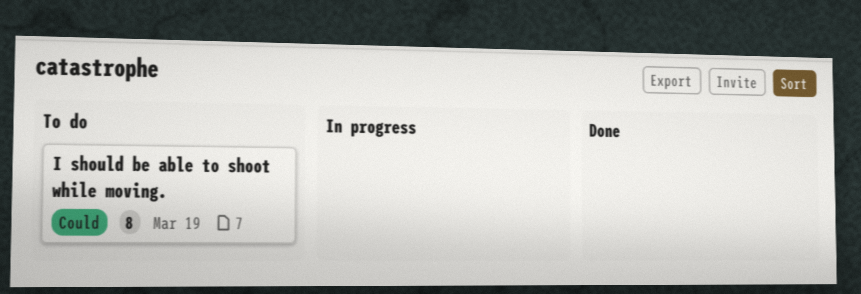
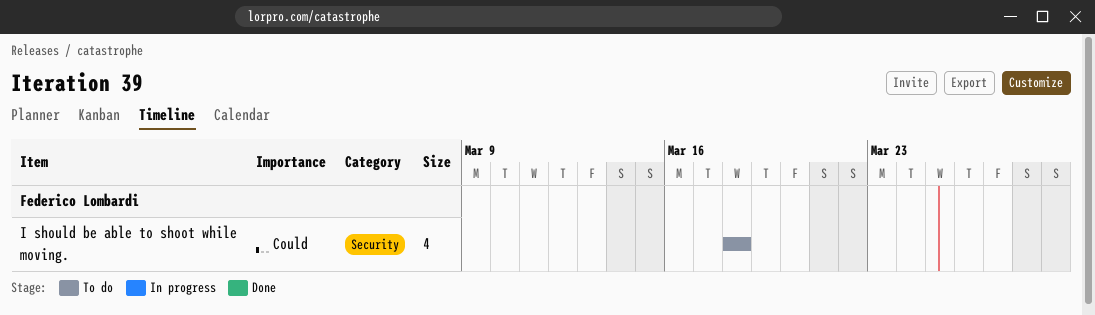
I should be able to shoot while moving., estimate: 8 -> 4
I should be able to shoot while moving., due: Mar 19 -> Mar 18

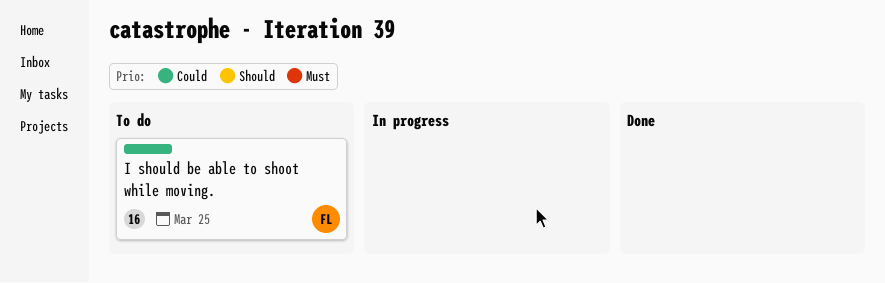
I should be able to shoot while moving., estimate: 4 -> 16
I should be able to shoot while moving., due: Mar 18 -> Mar 25

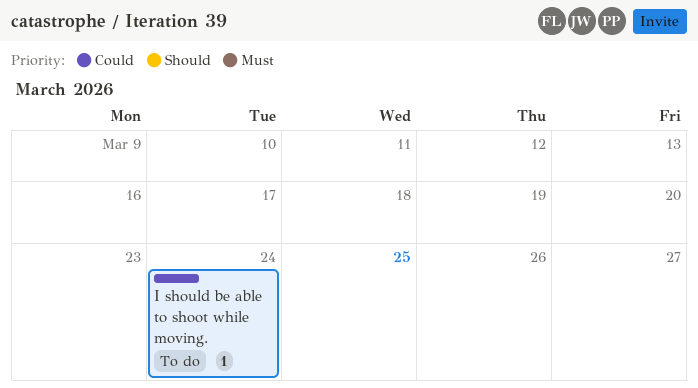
I should be able to shoot while moving., estimate: 16 -> 1
I should be able to shoot while moving., due: Mar 25 -> Mar 24

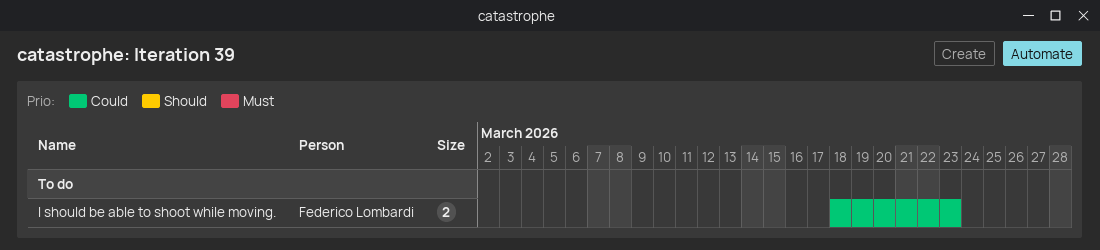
I should be able to shoot while moving., estimate: 1 -> 2
I should be able to shoot while moving., due: Mar 24 -> Mar 23

